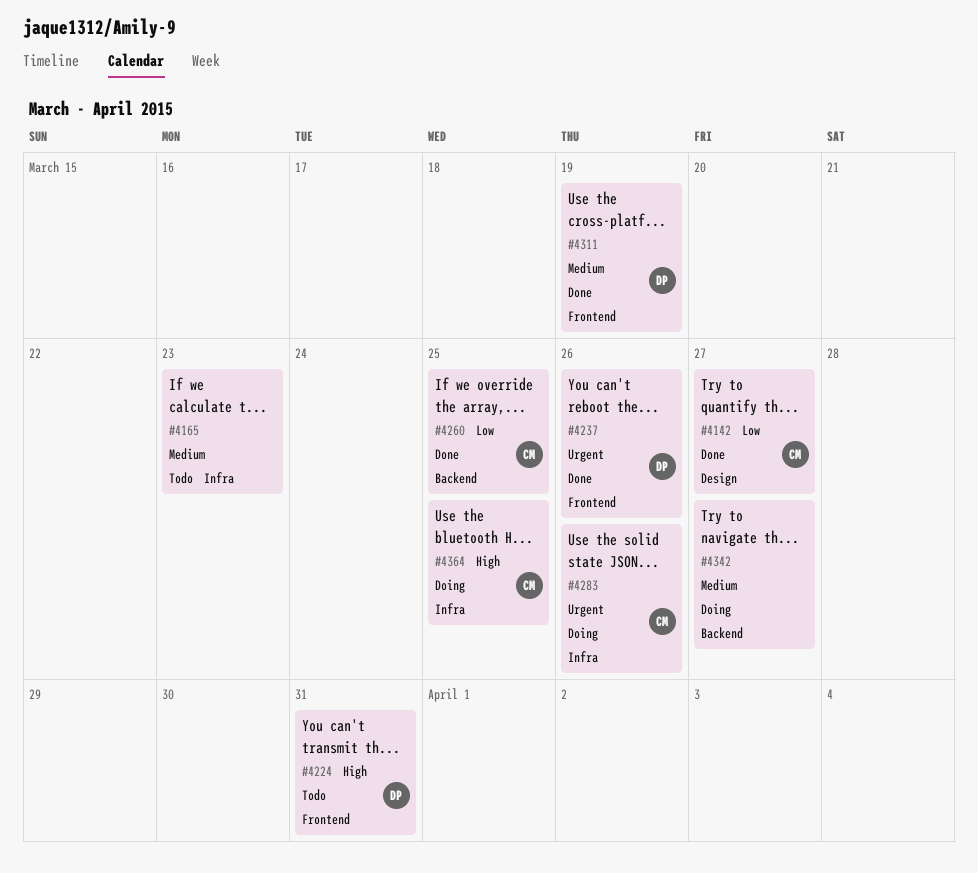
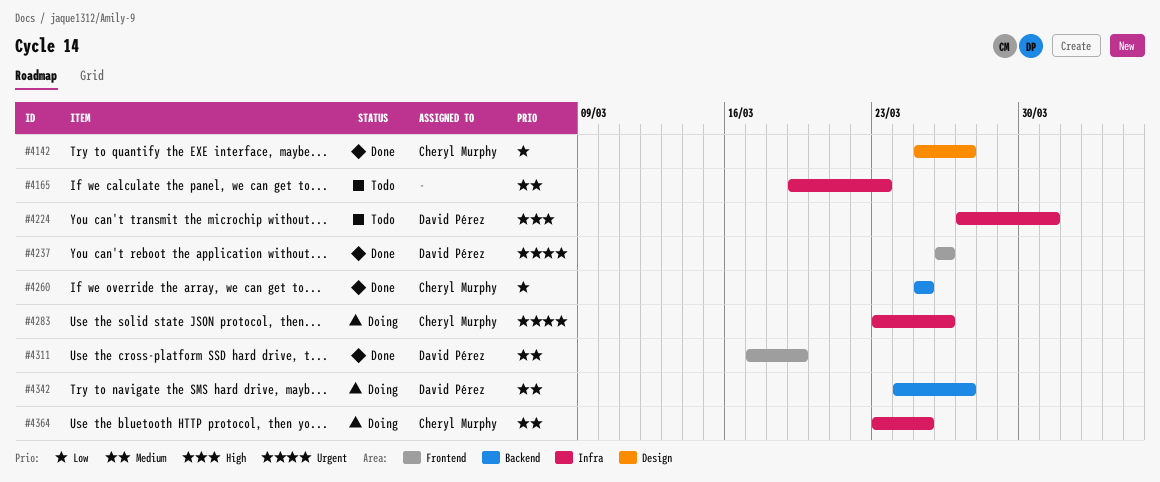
#4224, label: Frontend -> Infra
#4342, owner: none -> David Pérez
#4364, priority: High -> Medium

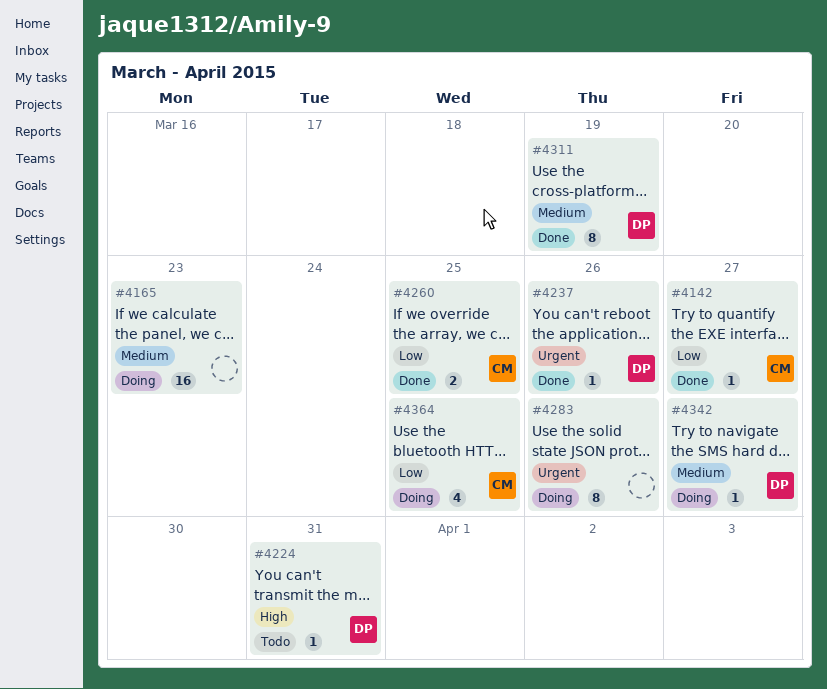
#4165, status: Todo -> Doing
#4283, owner: Cheryl Murphy -> none
#4364, priority: Medium -> Low

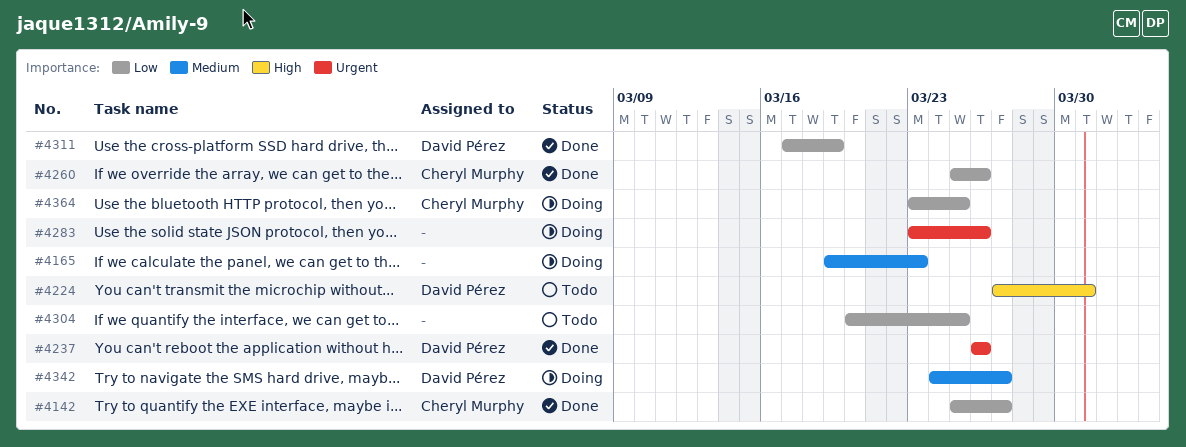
#4260, due: Mar 25 -> Mar 26
#4304: none -> present
#4311, priority: Medium -> Low

